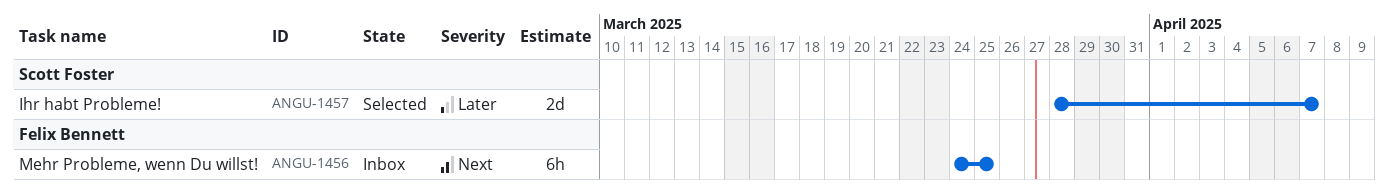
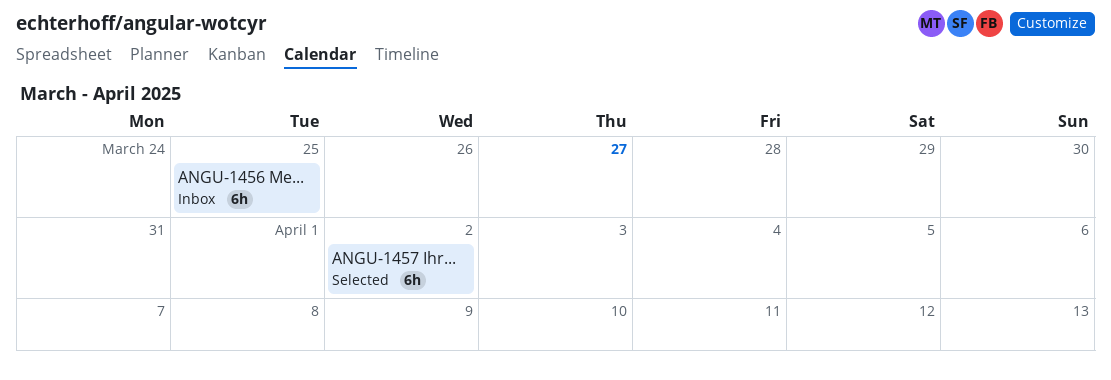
ANGU-1457, estimate: 2d -> 6h
ANGU-1457, due: Apr 7 -> Apr 2

